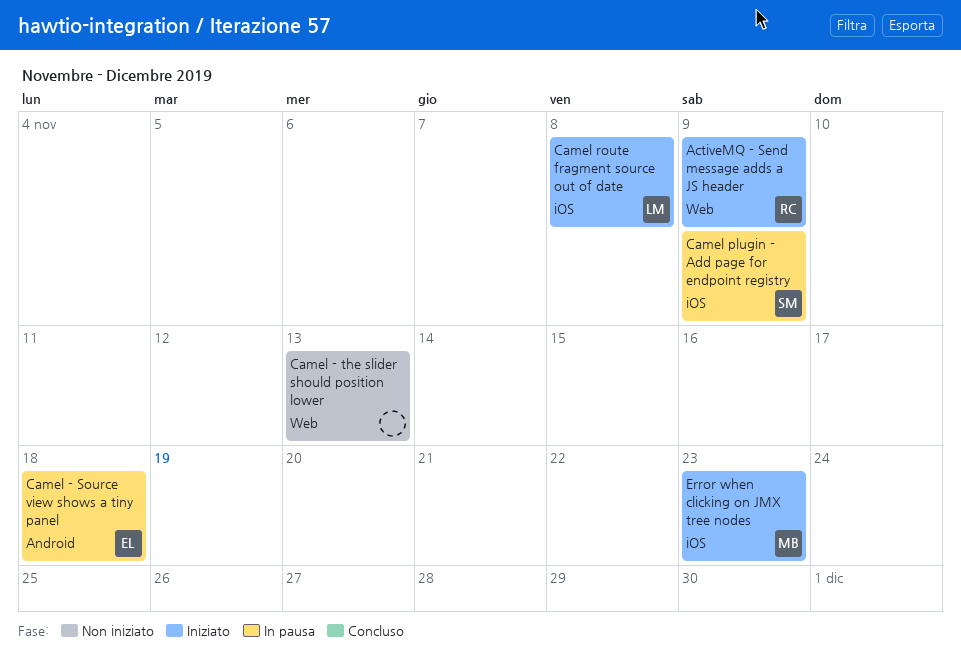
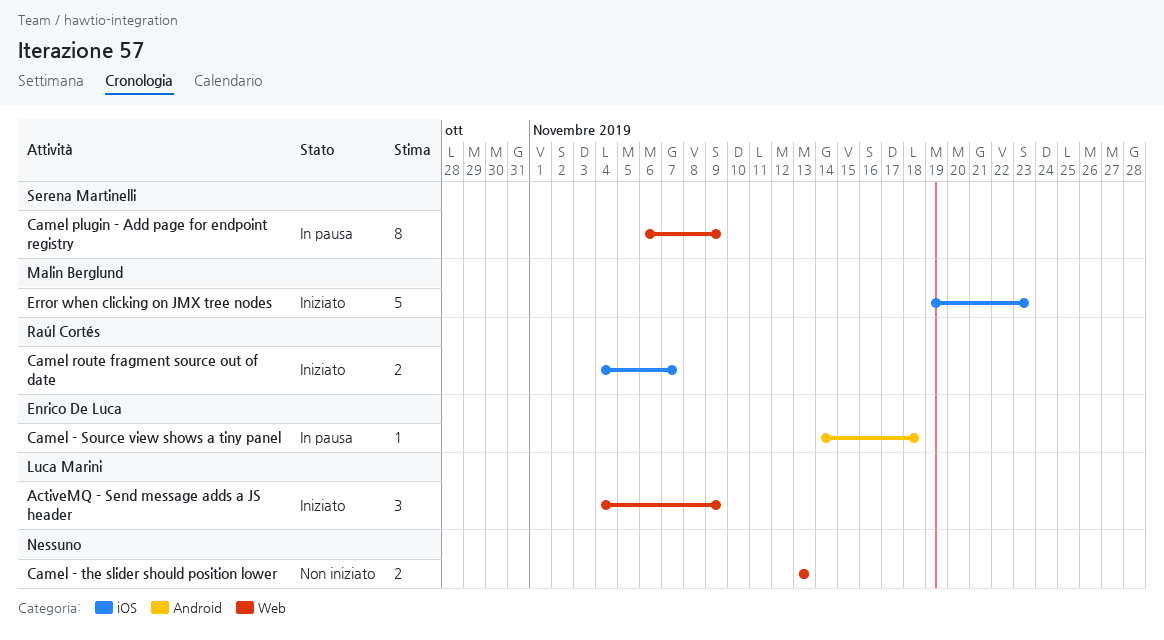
ActiveMQ - Send message adds a JS header, owner: Raúl Cortés -> Luca Marini
Camel plugin - Add page for endpoint registry, label: iOS -> Web
Camel route fragment source out of date, owner: Luca Marini -> Raúl Cortés
Camel route fragment source out of date, due: Nov 8 -> Nov 7

